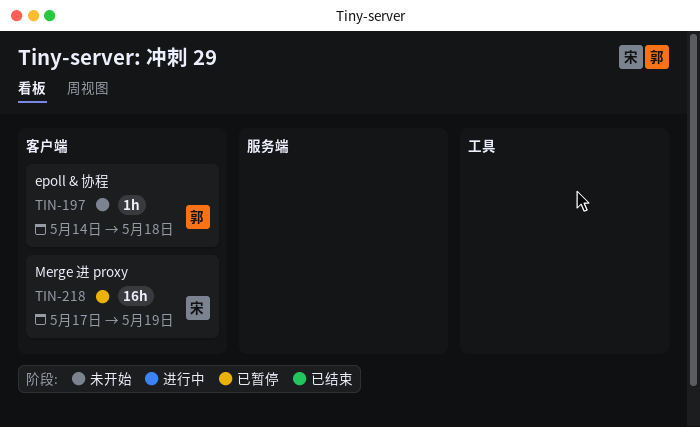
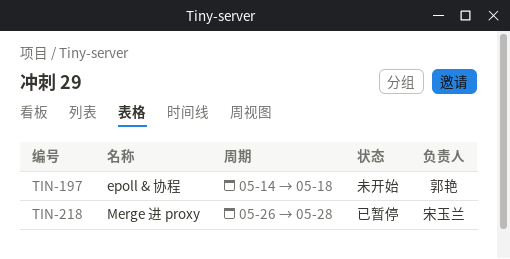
TIN-218, start: May 17 -> May 26
TIN-218, due: May 19 -> May 28

